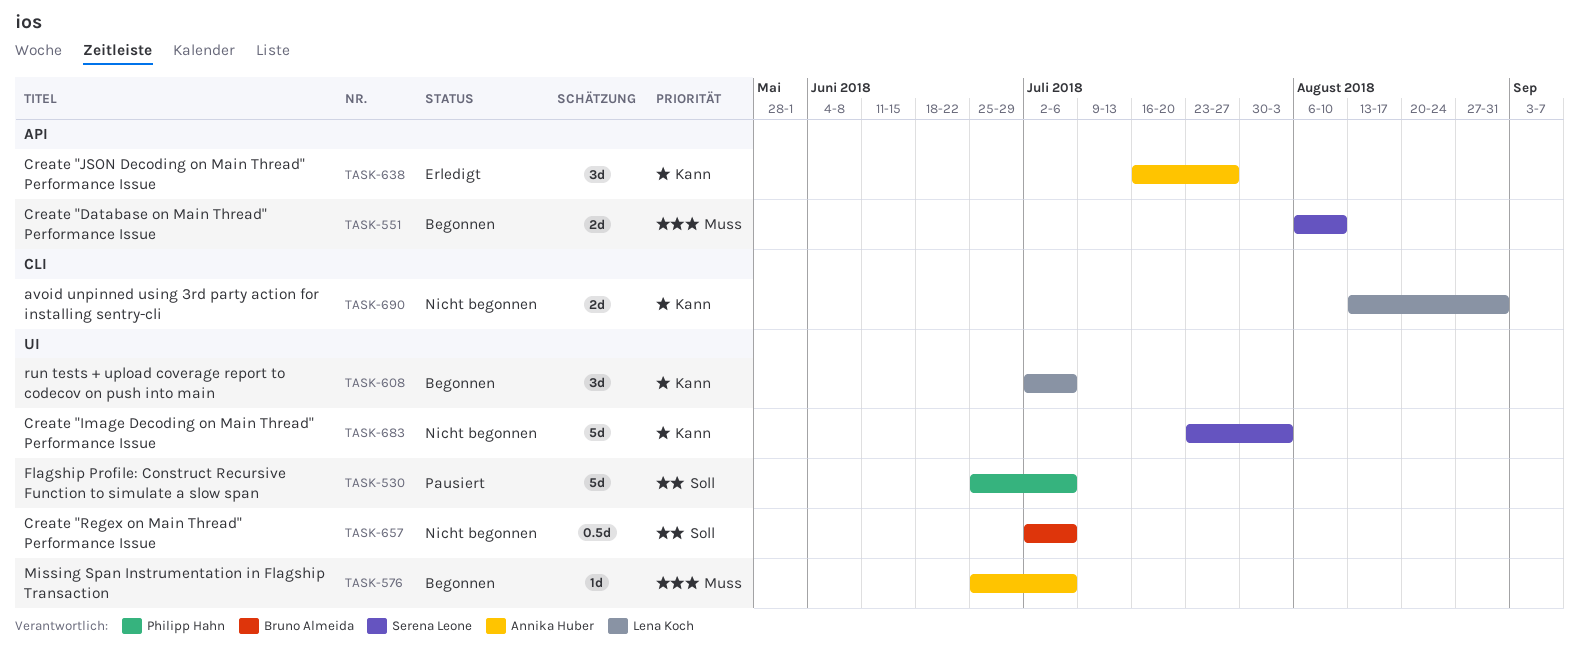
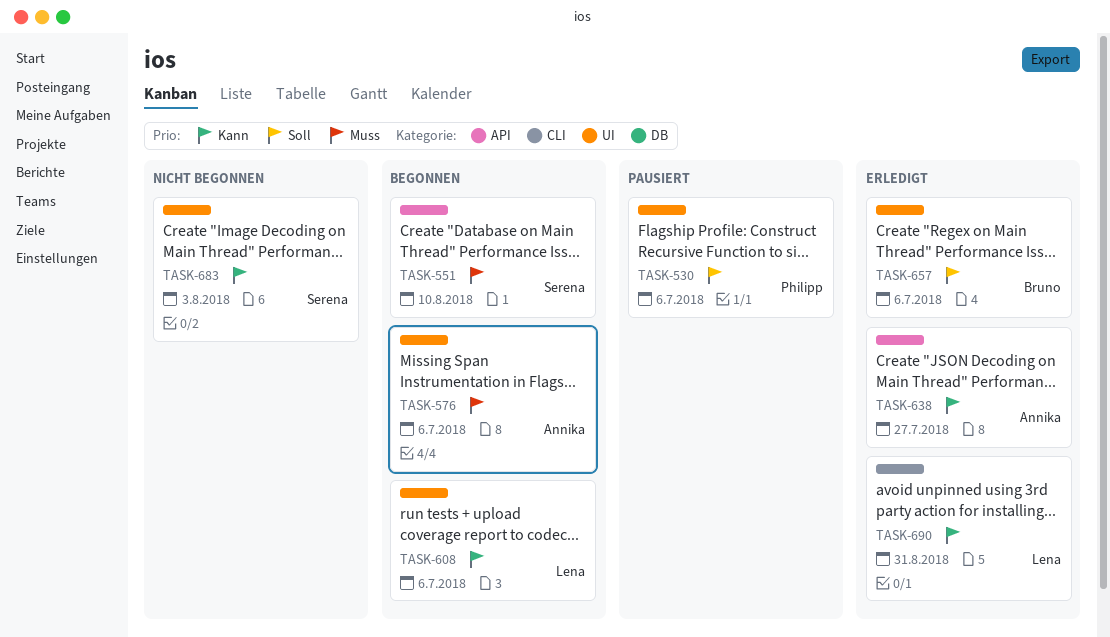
TASK-657, status: Nicht begonnen -> Erledigt
TASK-690, status: Nicht begonnen -> Erledigt

